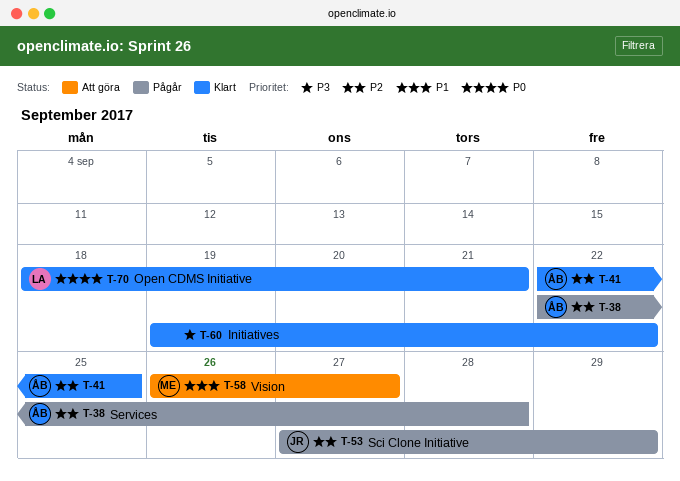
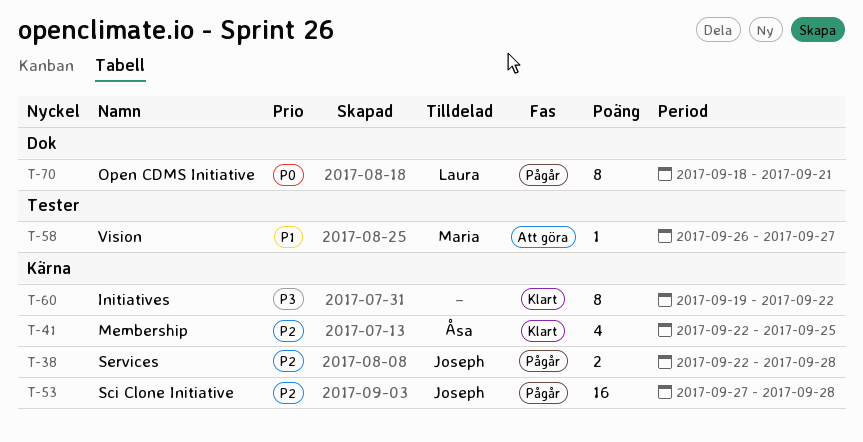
T-38, owner: Åsa -> Joseph
T-53, due: Sep 29 -> Sep 28
T-70, status: Klart -> Pågår

